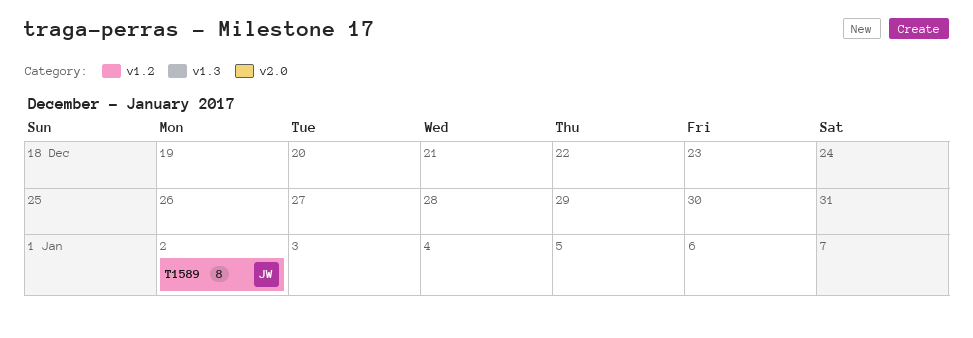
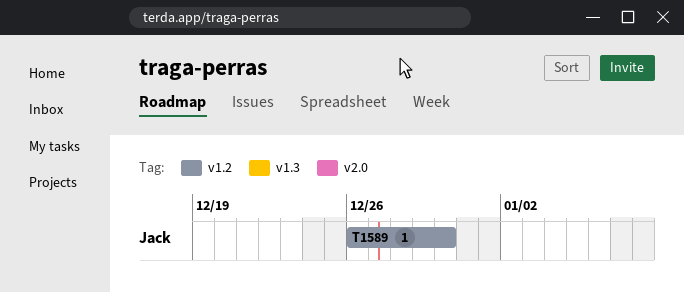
T1589, estimate: 8 -> 1
T1589, due: Jan 2 -> Dec 30

